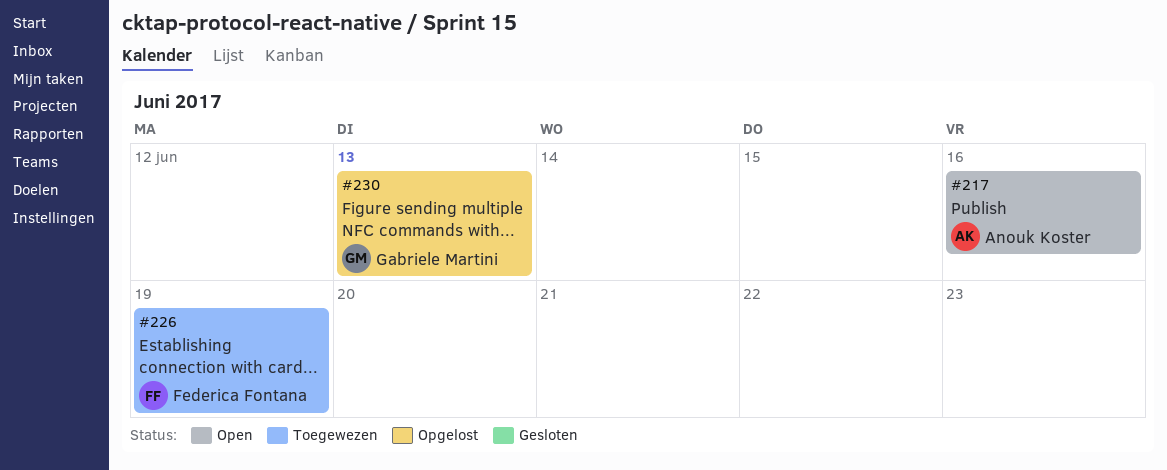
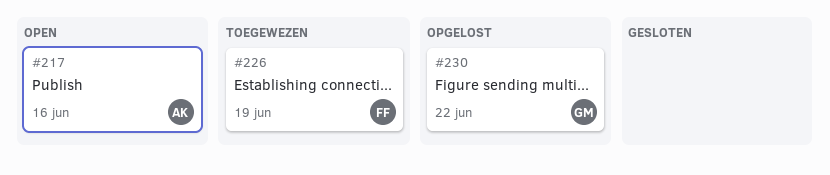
#230, due: Jun 13 -> Jun 22

